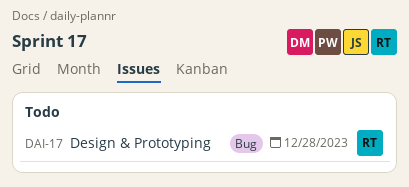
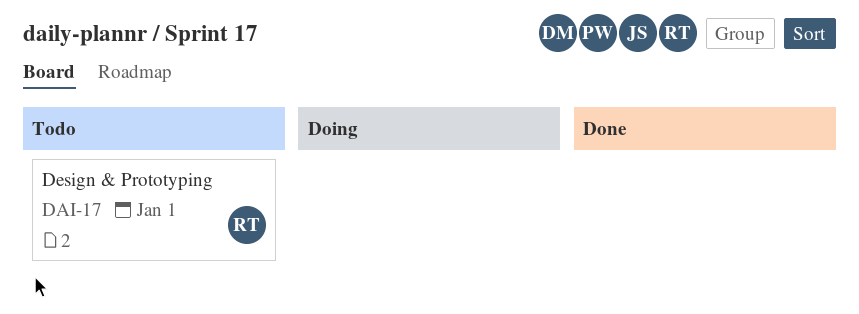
DAI-17, due: Dec 28 -> Jan 1

